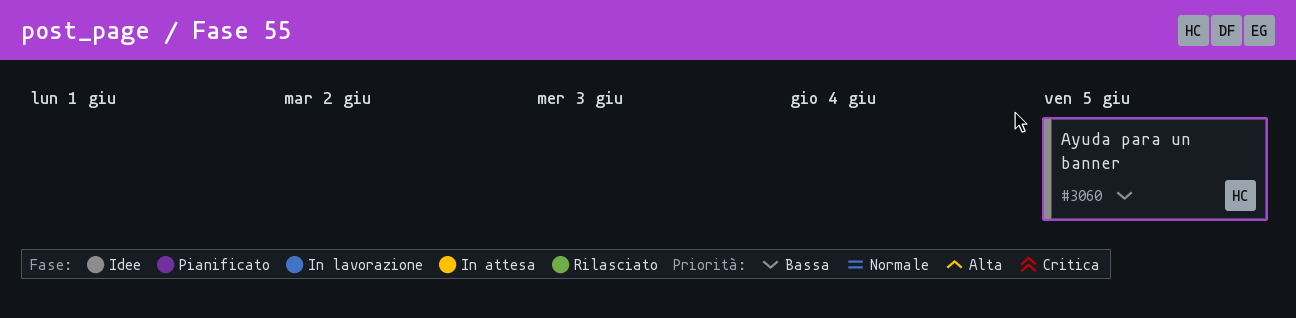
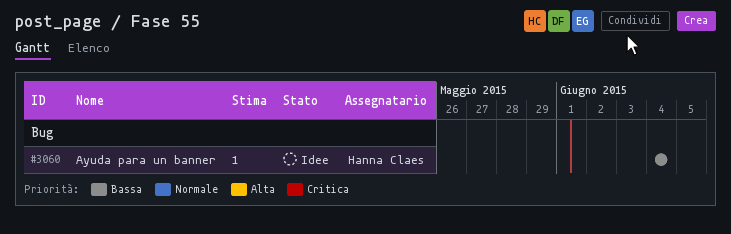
#3060, due: Jun 5 -> Jun 4

